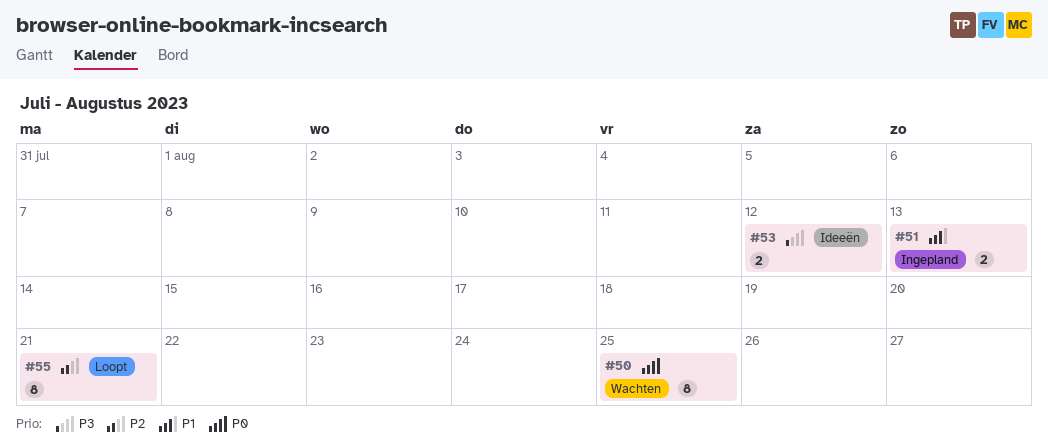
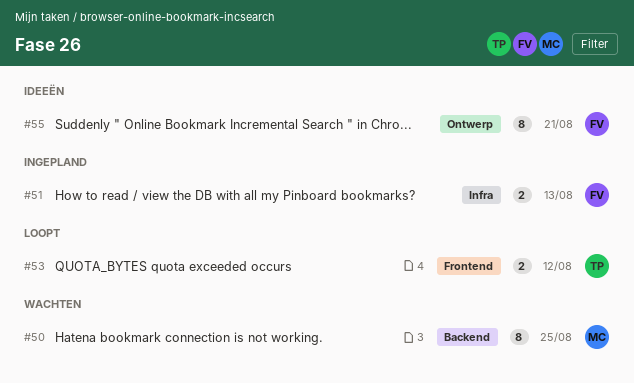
#53, status: Ideeën -> Loopt
#55, status: Loopt -> Ideeën

